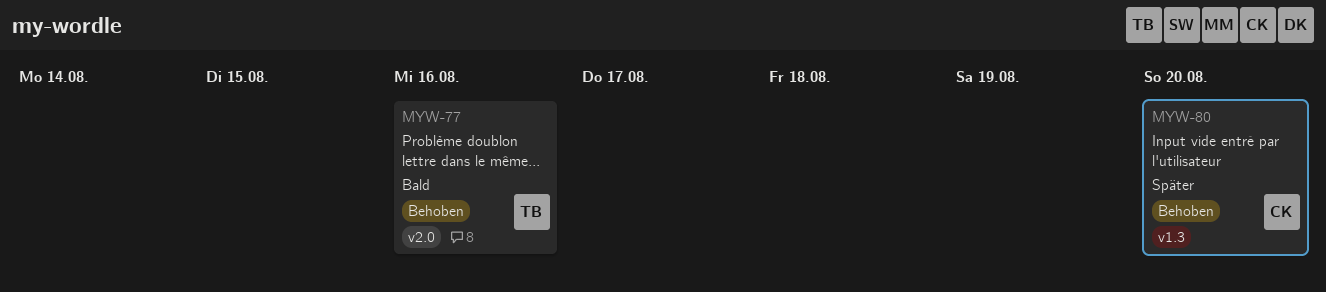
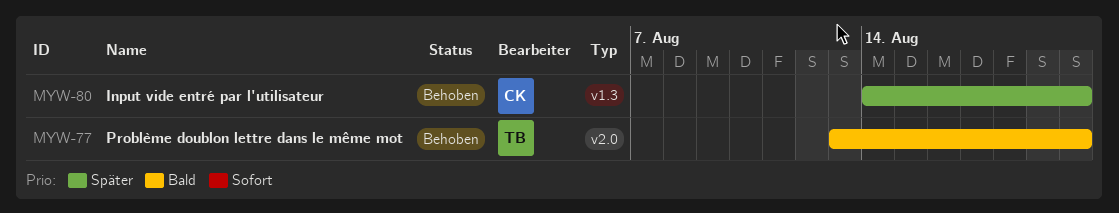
MYW-77, due: Aug 16 -> Aug 20

